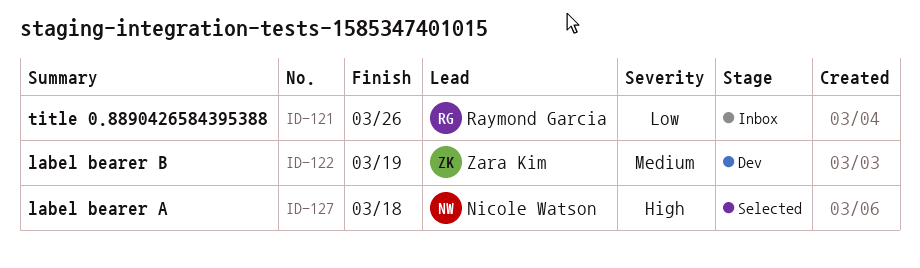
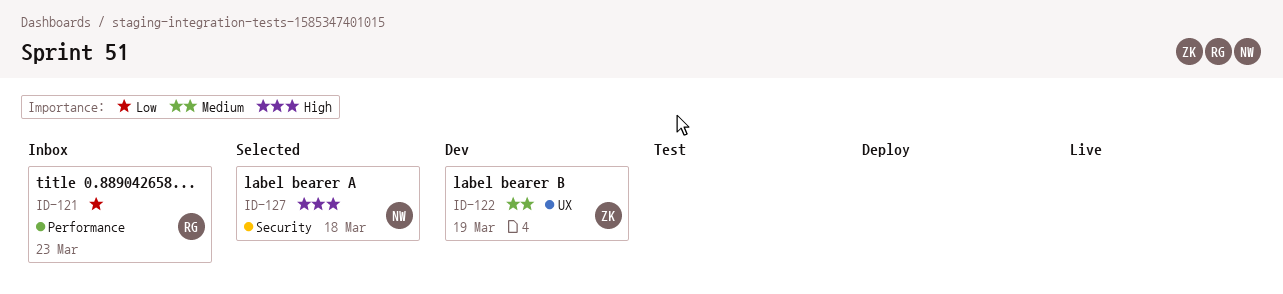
ID-121, due: Mar 26 -> Mar 23

